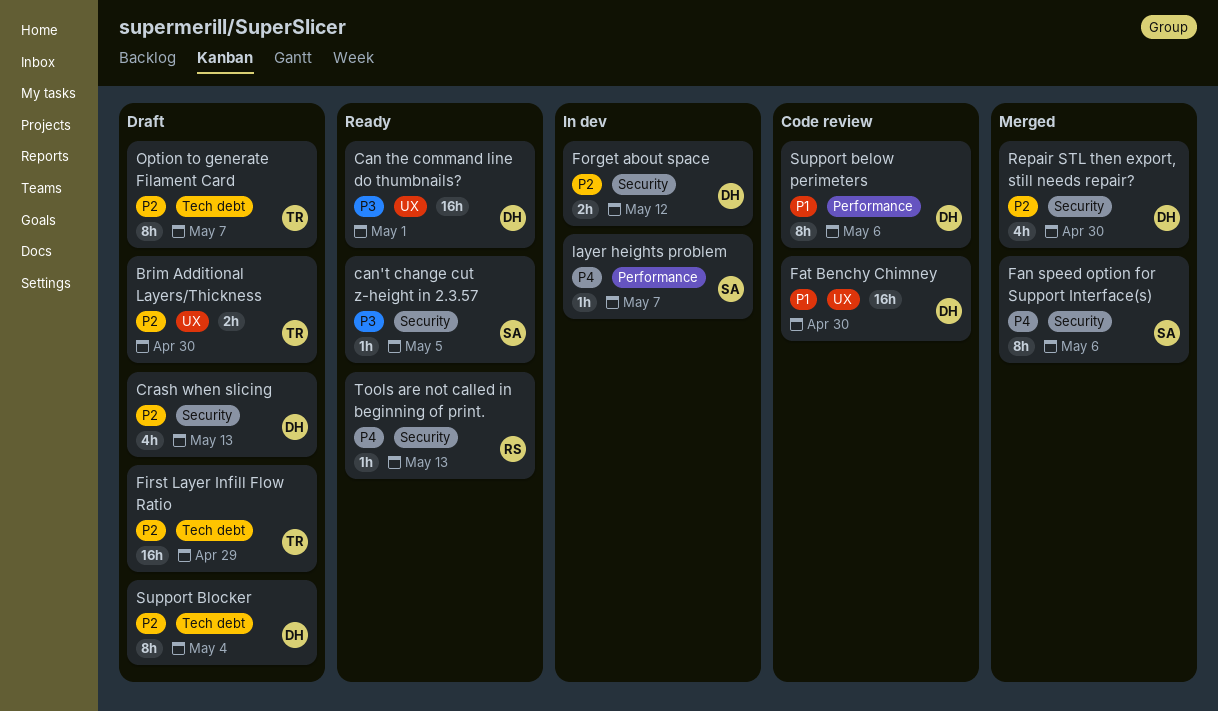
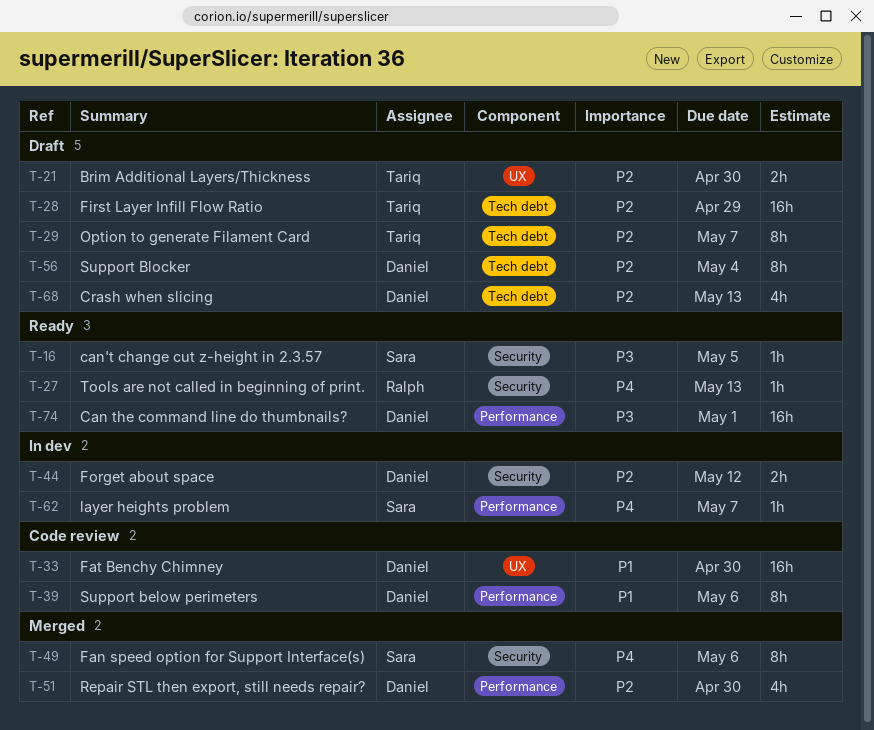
Can the command line do thumbnails?, label: UX -> Performance
Crash when slicing, label: Security -> Tech debt
Repair STL then export, still needs repair?, label: Security -> Performance

